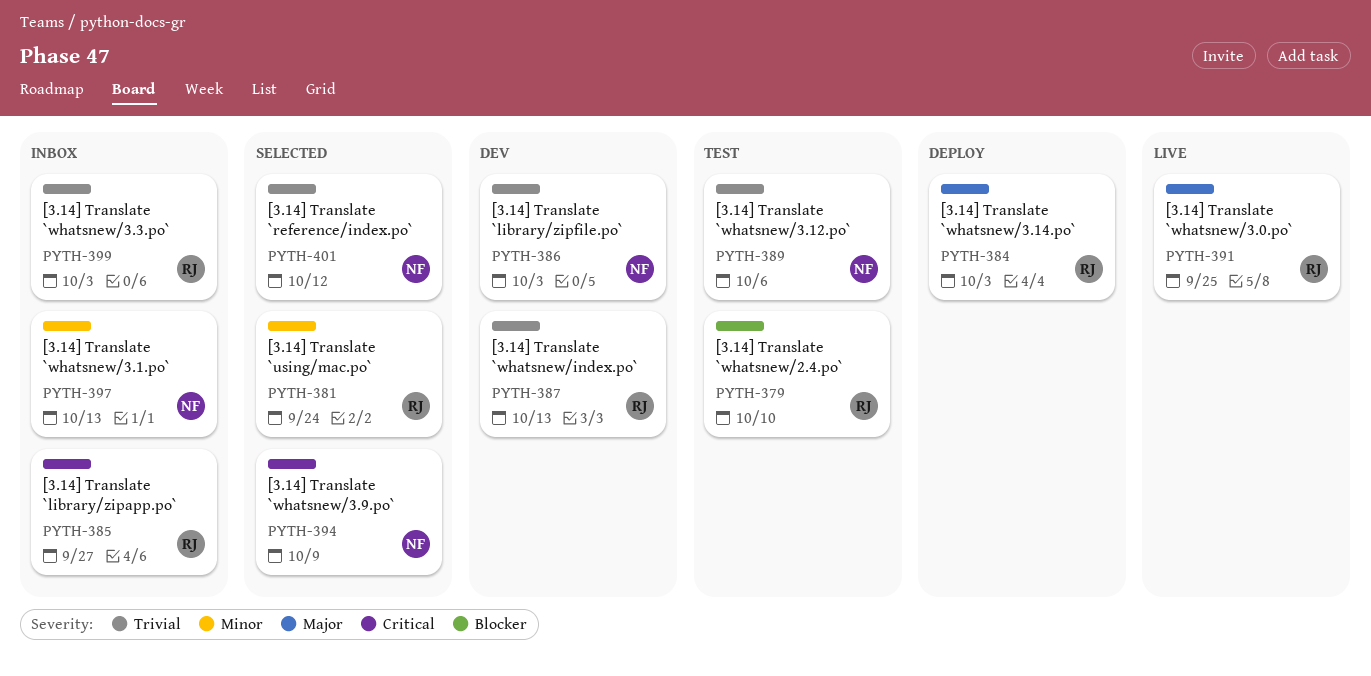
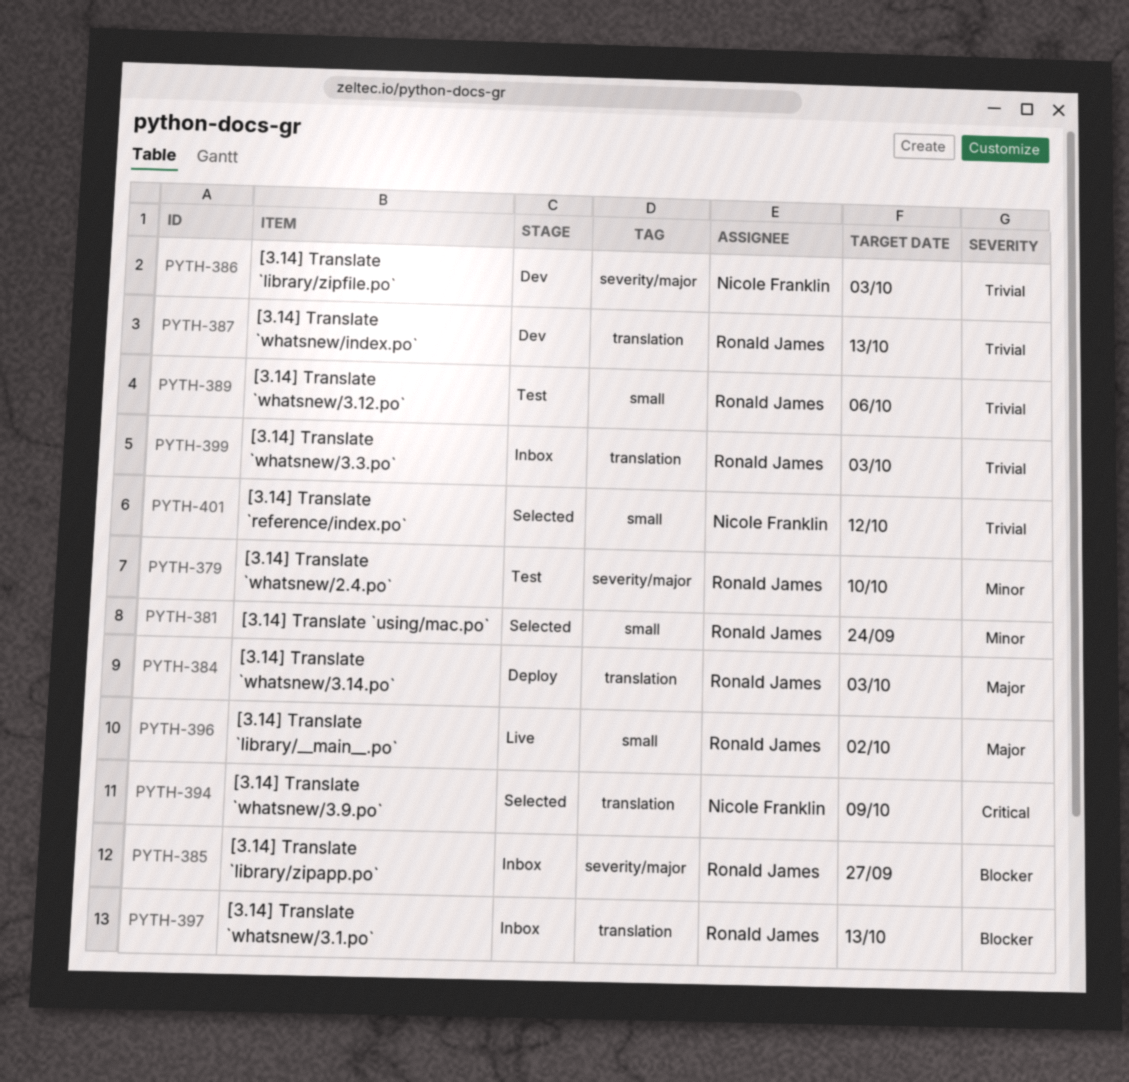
PYTH-379, priority: Blocker -> Minor
PYTH-385, priority: Critical -> Blocker
PYTH-389, owner: Nicole Franklin -> Ronald James
PYTH-391: present -> none
PYTH-396: none -> present
PYTH-397, owner: Nicole Franklin -> Ronald James
PYTH-397, priority: Minor -> Blocker

